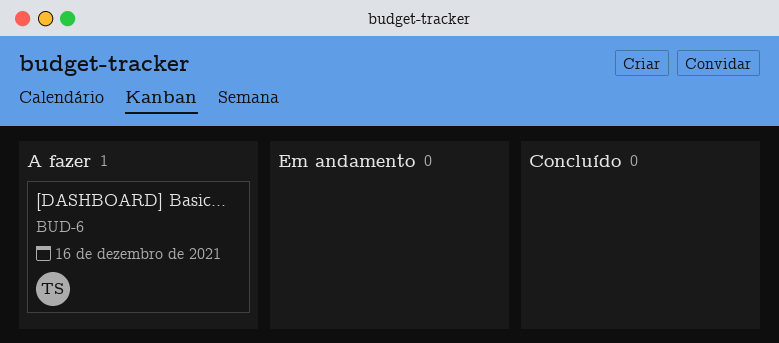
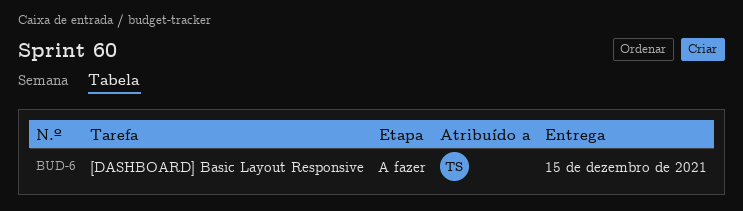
BUD-6, due: Dec 16 -> Dec 15

